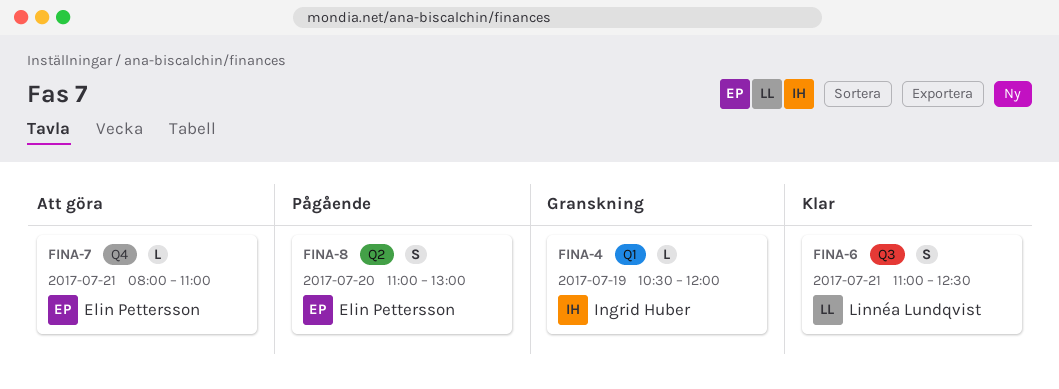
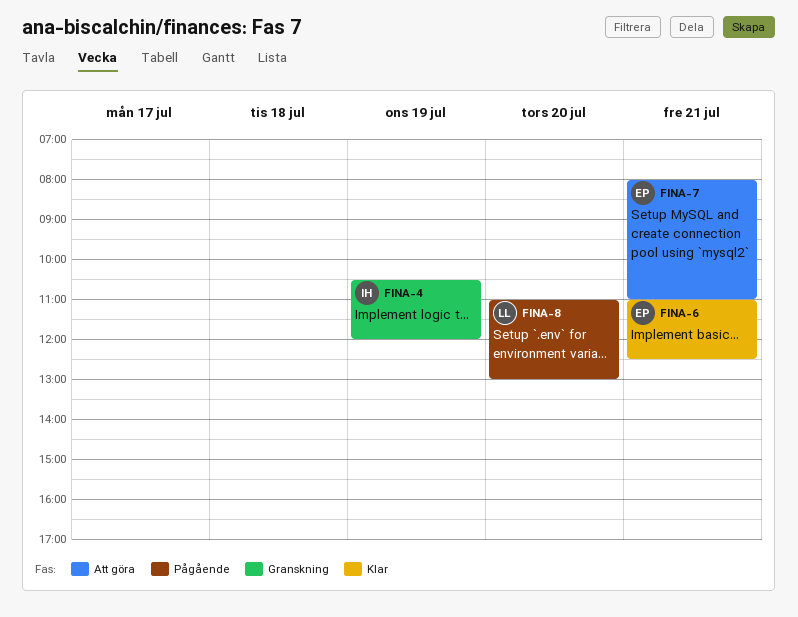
FINA-6, owner: Linnéa Lundqvist -> Elin Pettersson
FINA-8, owner: Elin Pettersson -> Linnéa Lundqvist

